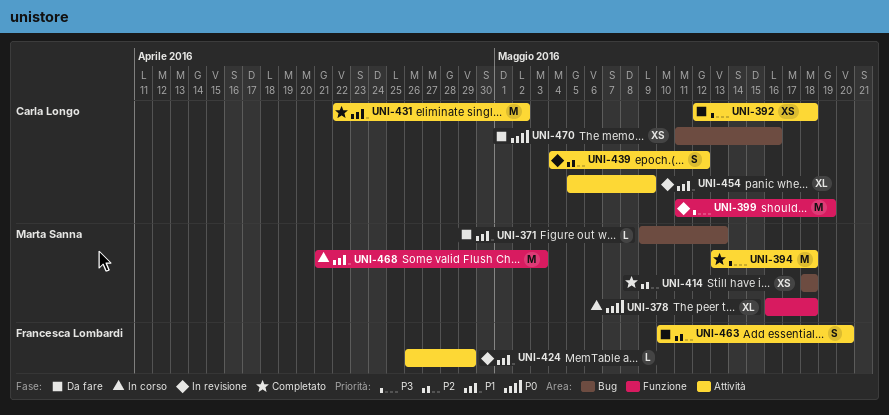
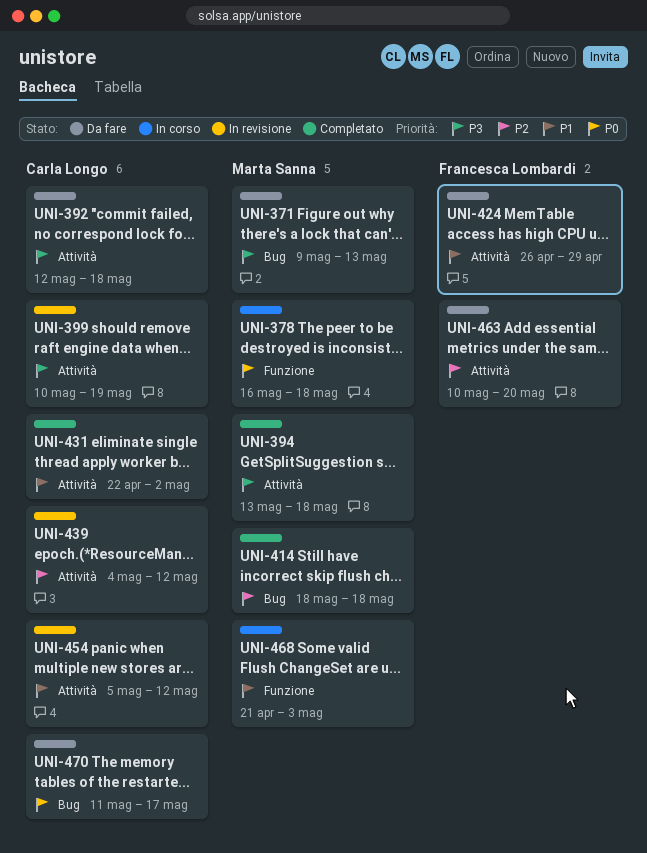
UNI-371, priority: P1 -> P3
UNI-399, label: Funzione -> Attività
UNI-399, start: May 11 -> May 10
UNI-424, status: In revisione -> Da fare
UNI-454, due: May 9 -> May 12
UNI-470, due: May 16 -> May 17

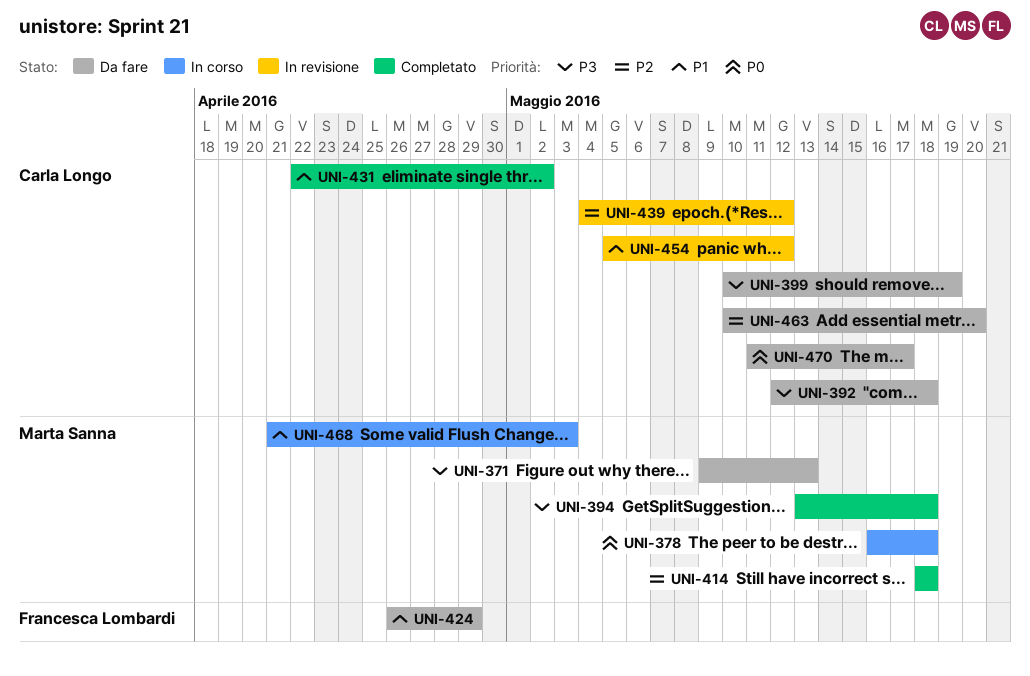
UNI-399, status: In revisione -> Da fare
UNI-463, owner: Francesca Lombardi -> Carla Longo

